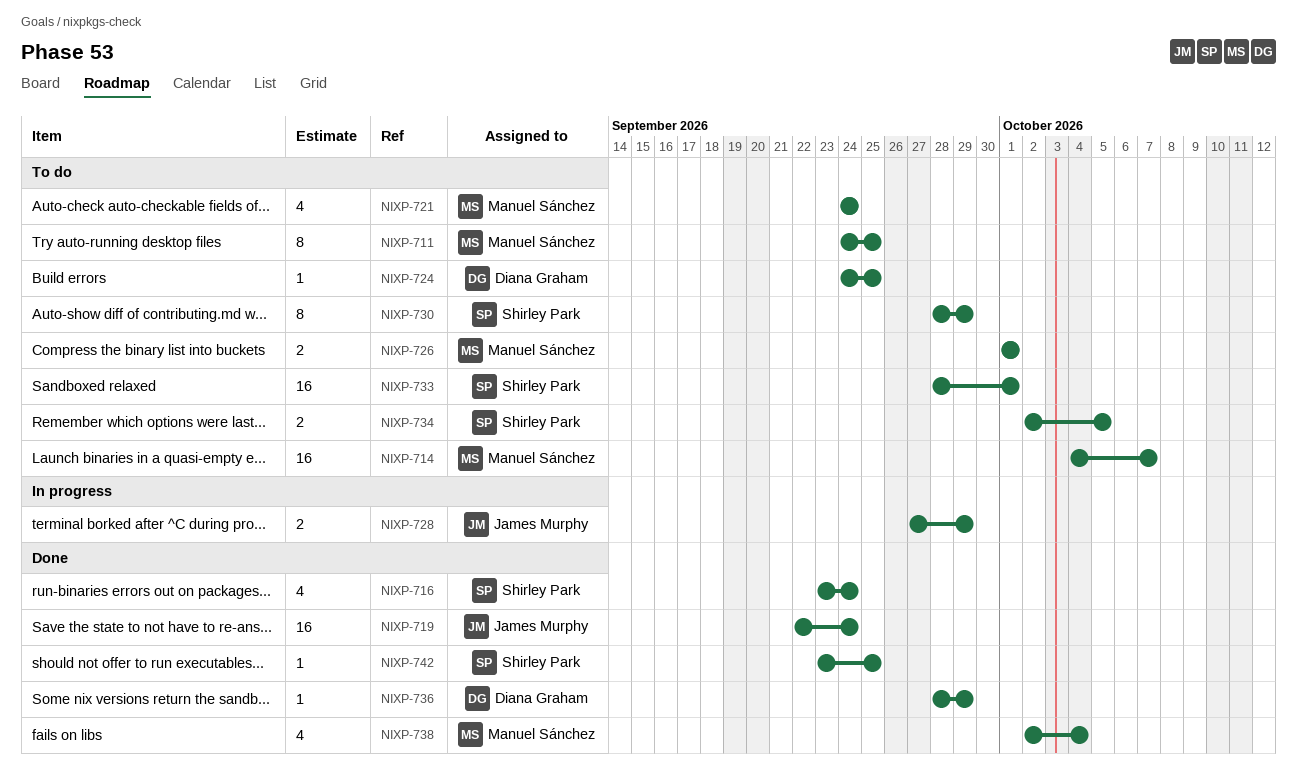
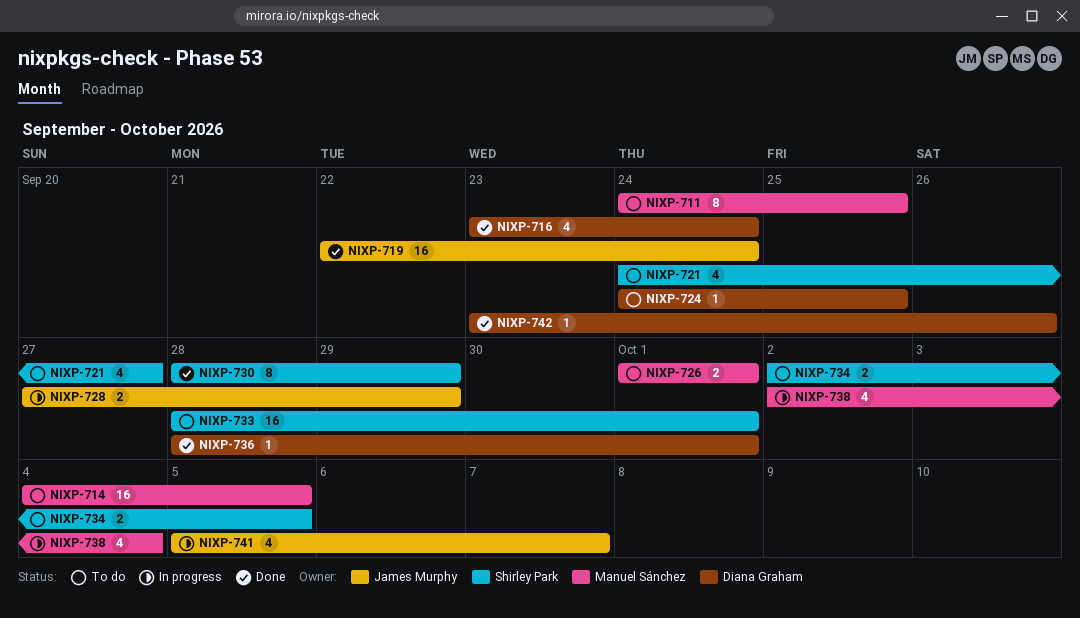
NIXP-714, due: Oct 7 -> Oct 5
NIXP-716, owner: Shirley Park -> Diana Graham
NIXP-721, owner: Manuel Sánchez -> Shirley Park
NIXP-721, due: Sep 24 -> Sep 27
NIXP-730, status: To do -> Done
NIXP-736, due: Sep 29 -> Oct 1
NIXP-738, status: Done -> In progress
NIXP-741: none -> present
NIXP-742, owner: Shirley Park -> Diana Graham
NIXP-742, due: Sep 25 -> Sep 26

